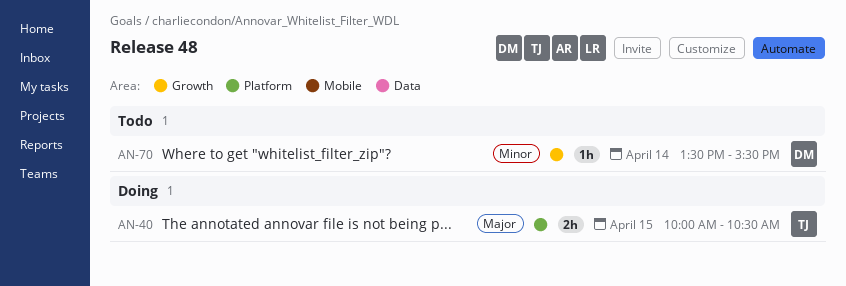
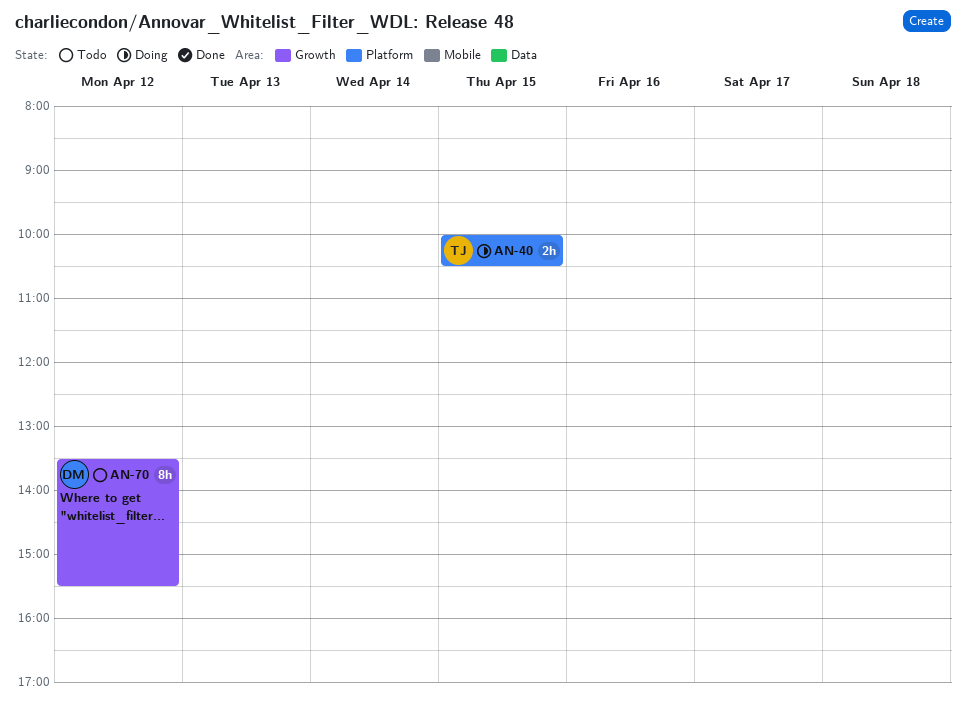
AN-70, estimate: 1h -> 8h
AN-70, day: Apr 14 -> Apr 12

